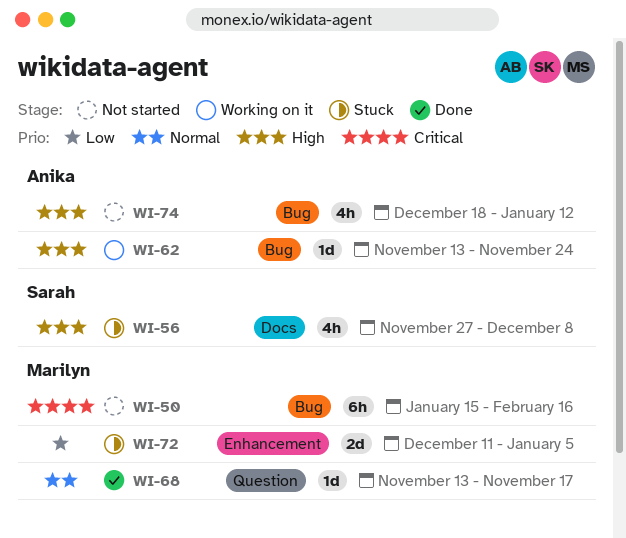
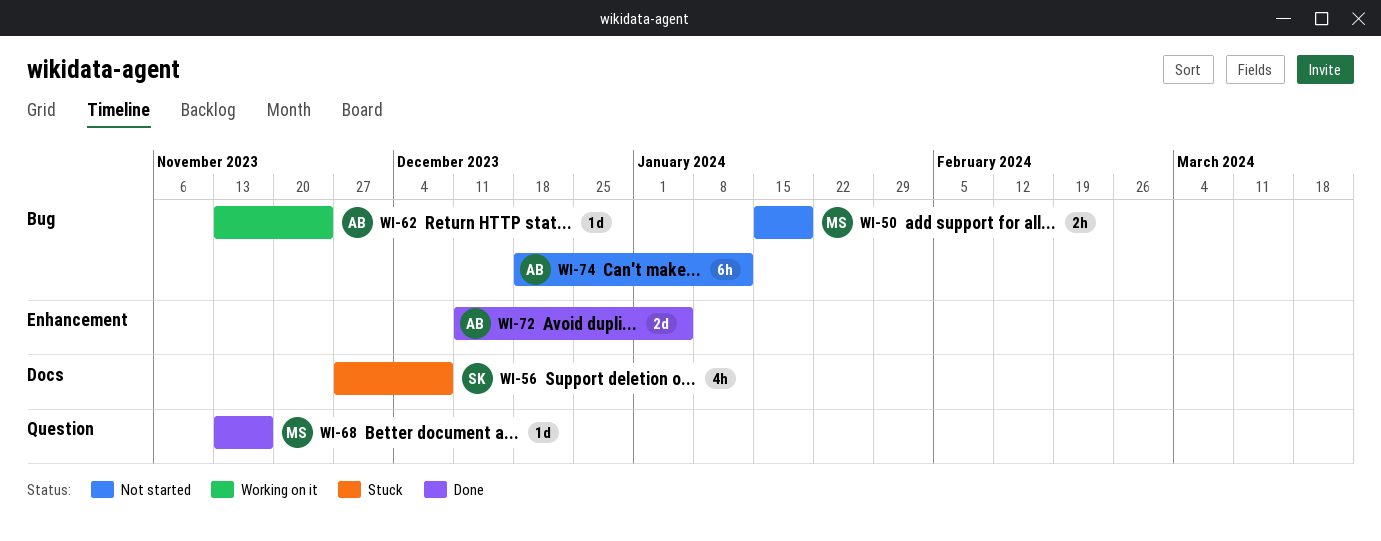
WI-50, estimate: 6h -> 2h
WI-50, due: Feb 16 -> Jan 19
WI-72, status: Stuck -> Done
WI-72, owner: Marilyn -> Anika
WI-74, estimate: 4h -> 6h

